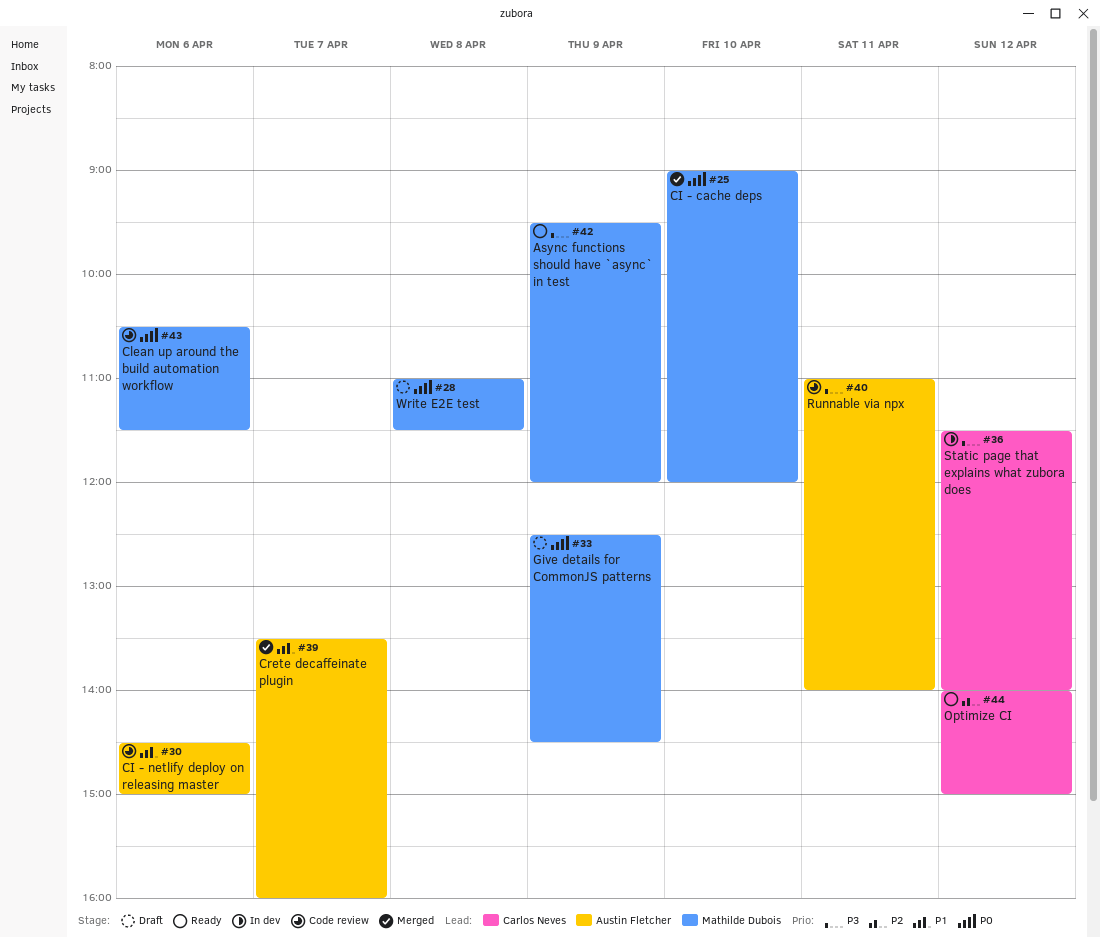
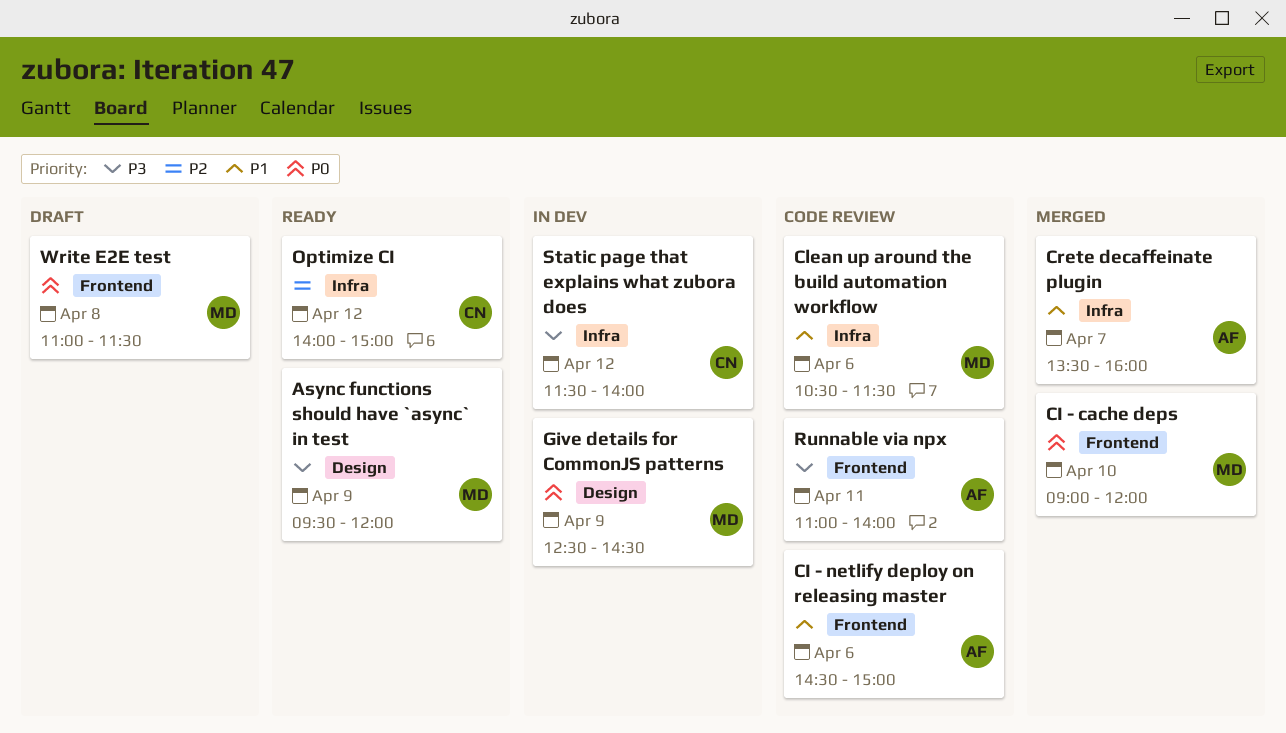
Clean up around the build automation workflow, priority: P0 -> P1
Give details for CommonJS patterns, status: Draft -> In dev

